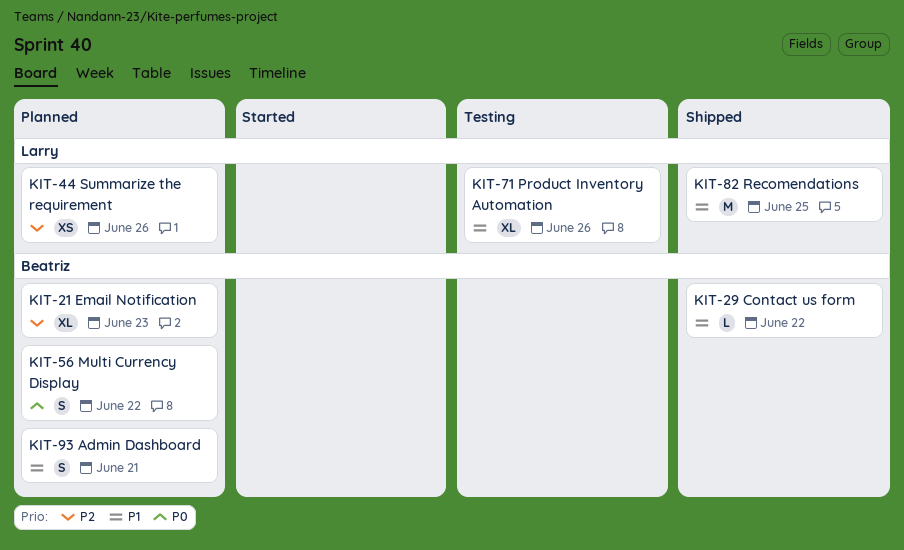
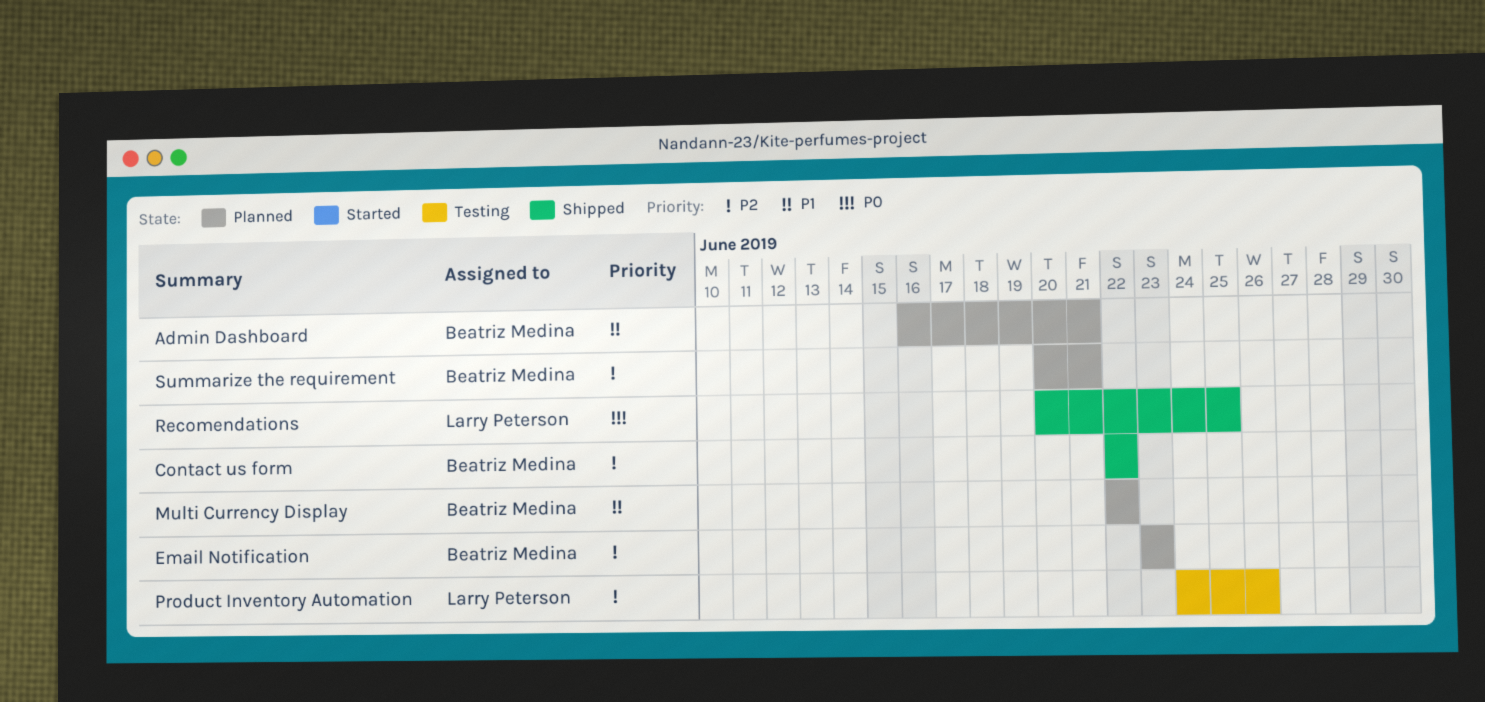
Contact us form, priority: P1 -> P2
Multi Currency Display, priority: P0 -> P1
Product Inventory Automation, priority: P1 -> P2
Recomendations, priority: P1 -> P0
Summarize the requirement, owner: Larry Peterson -> Beatriz Medina
Summarize the requirement, due: Jun 26 -> Jun 21

